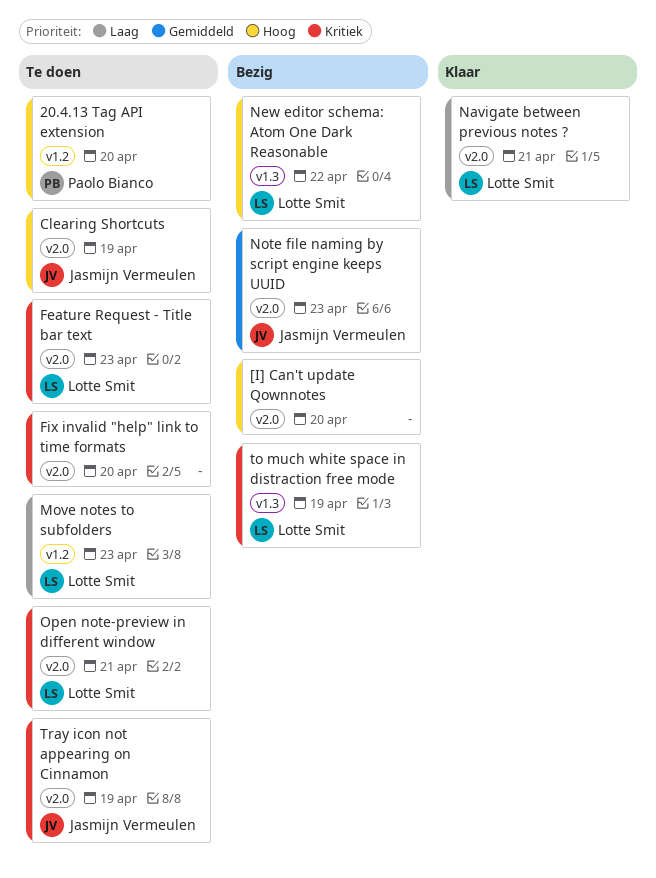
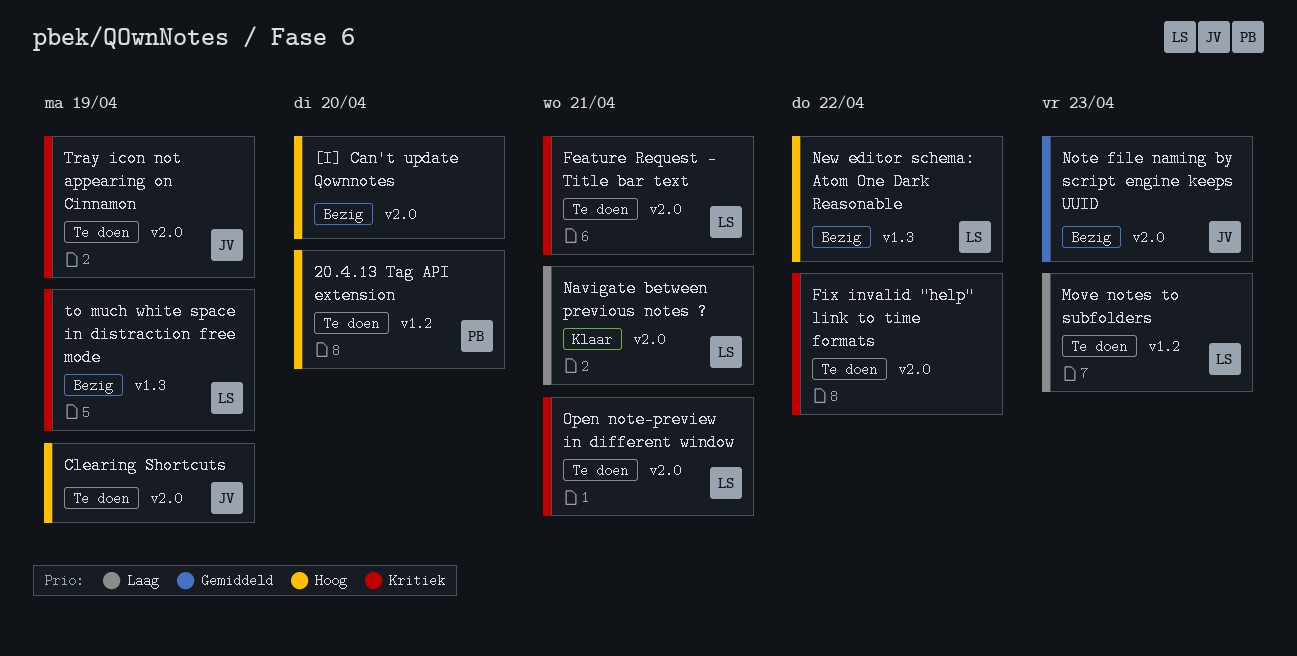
Feature Request - Title bar text, due: Apr 23 -> Apr 21
Fix invalid "help" link to time formats, due: Apr 20 -> Apr 22

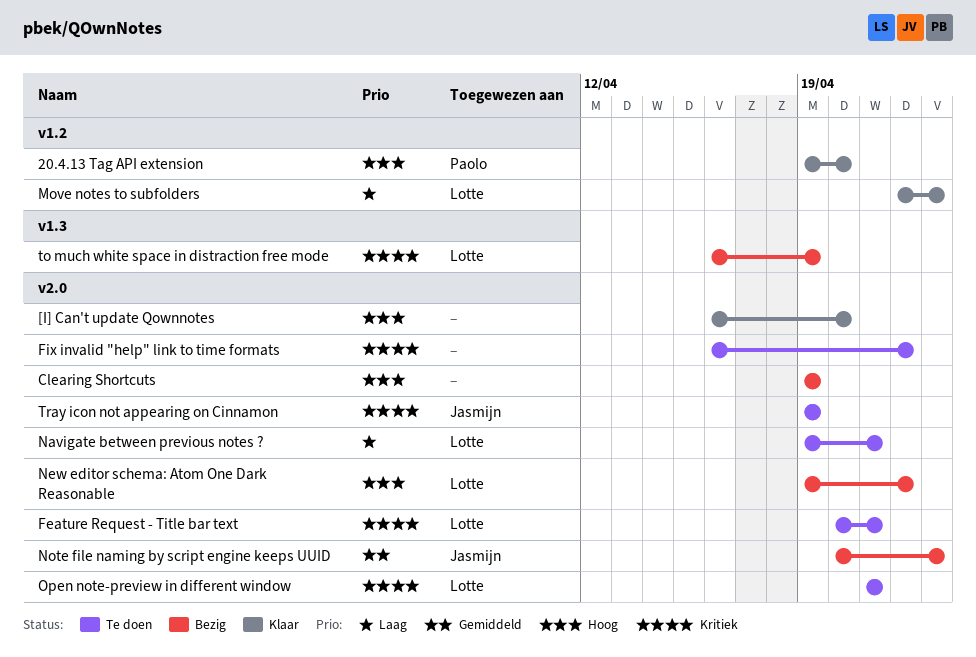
20.4.13 Tag API extension, status: Te doen -> Klaar
[I] Can't update Qownnotes, status: Bezig -> Klaar
Clearing Shortcuts, status: Te doen -> Bezig
Clearing Shortcuts, owner: Jasmijn -> none
Move notes to subfolders, status: Te doen -> Klaar
Navigate between previous notes ?, status: Klaar -> Te doen
New editor schema: Atom One Dark Reasonable, label: v1.3 -> v2.0

